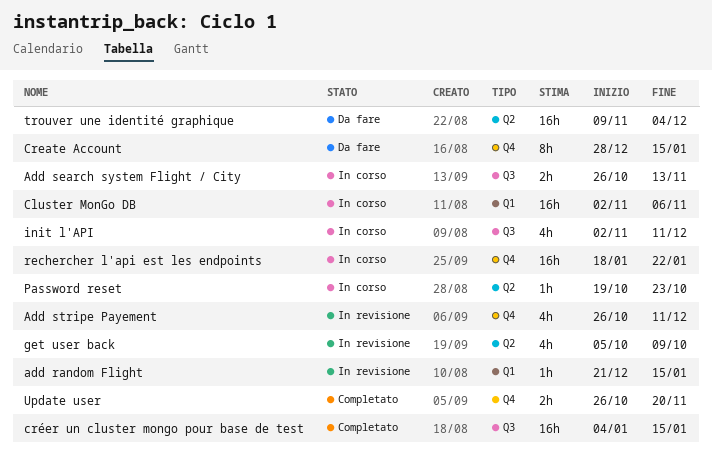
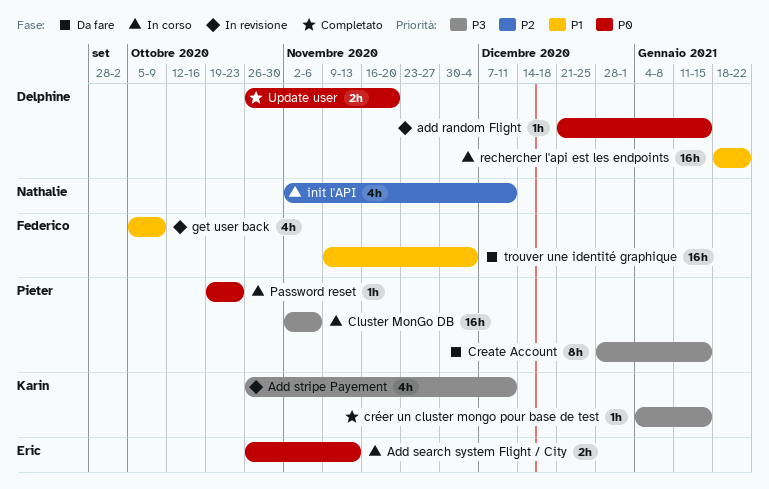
créer un cluster mongo pour base de test, estimate: 16h -> 1h

